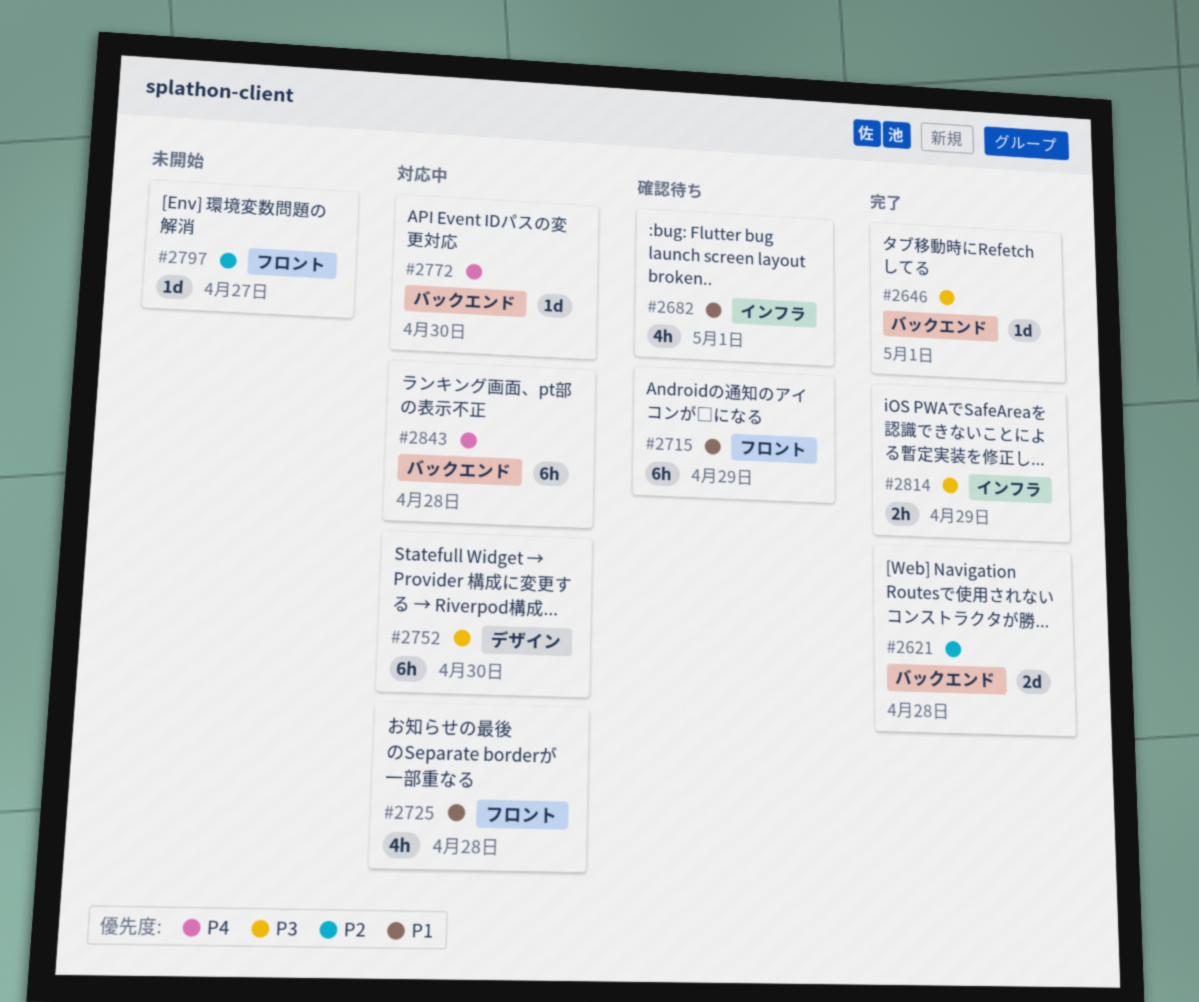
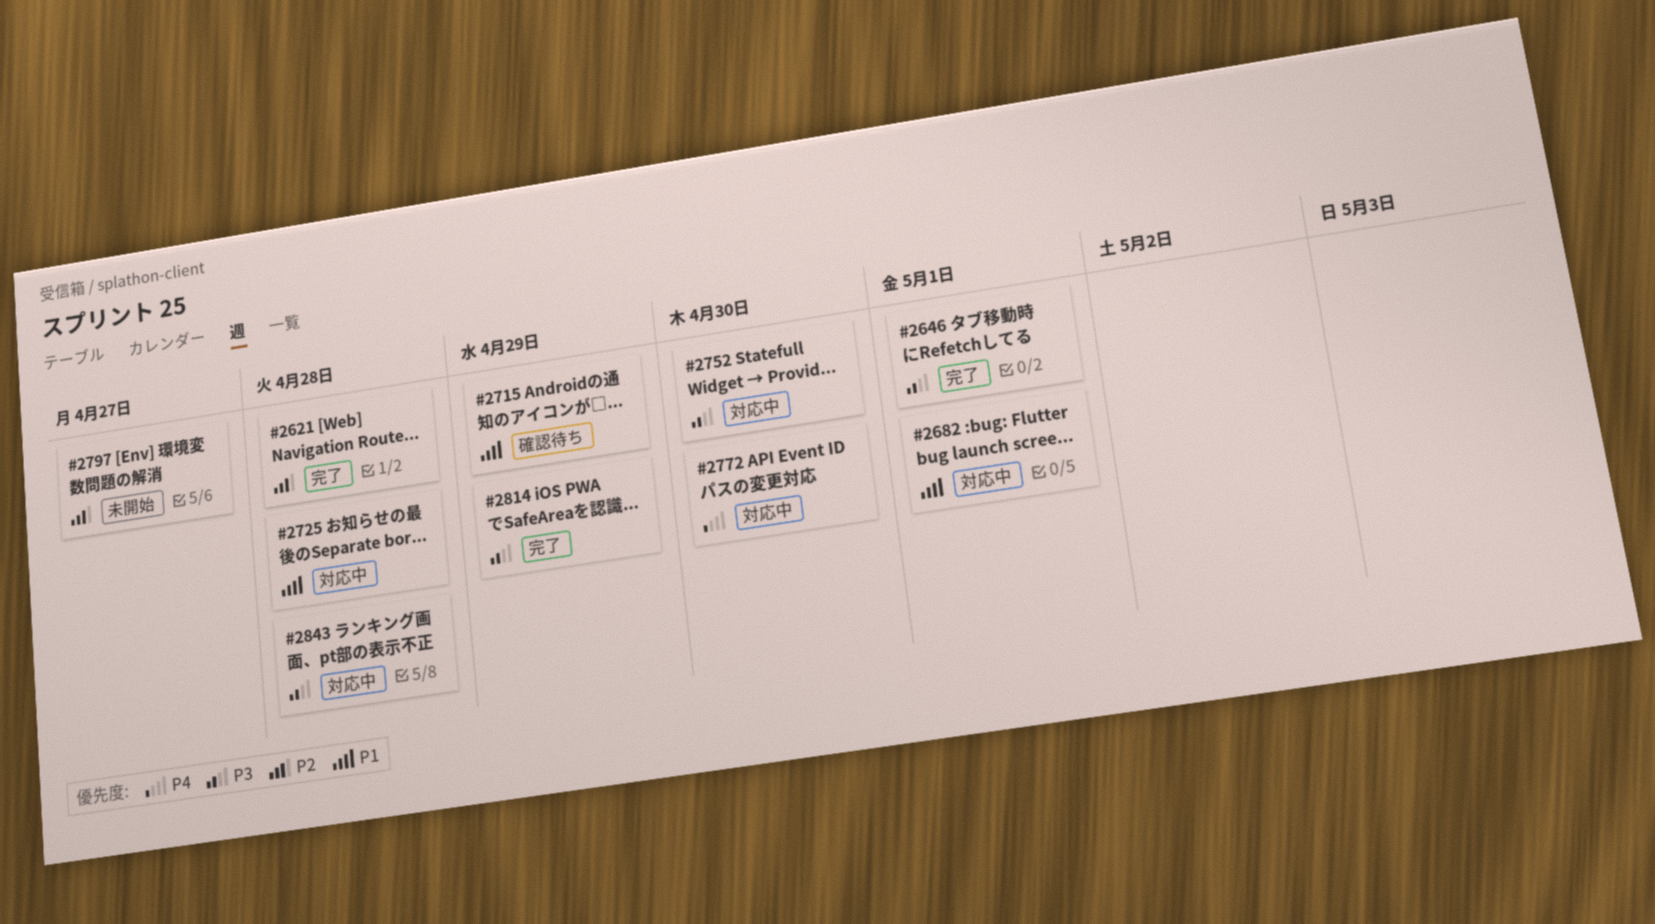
#2682, status: 確認待ち -> 対応中
#2843, priority: P4 -> P3

